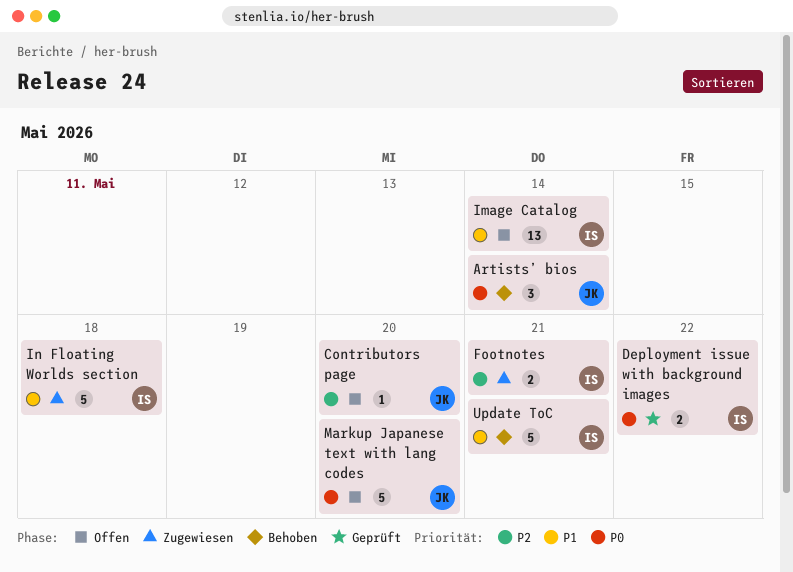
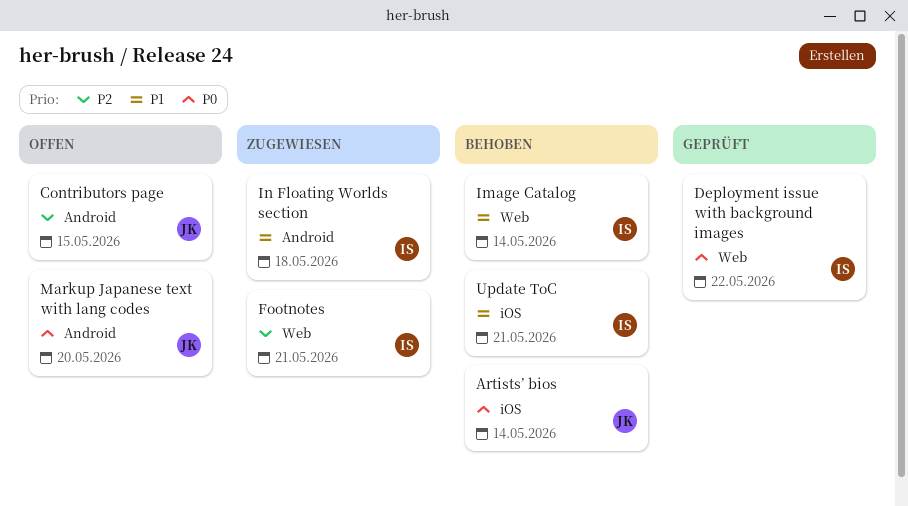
Contributors page, due: May 20 -> May 15
Image Catalog, status: Offen -> Behoben

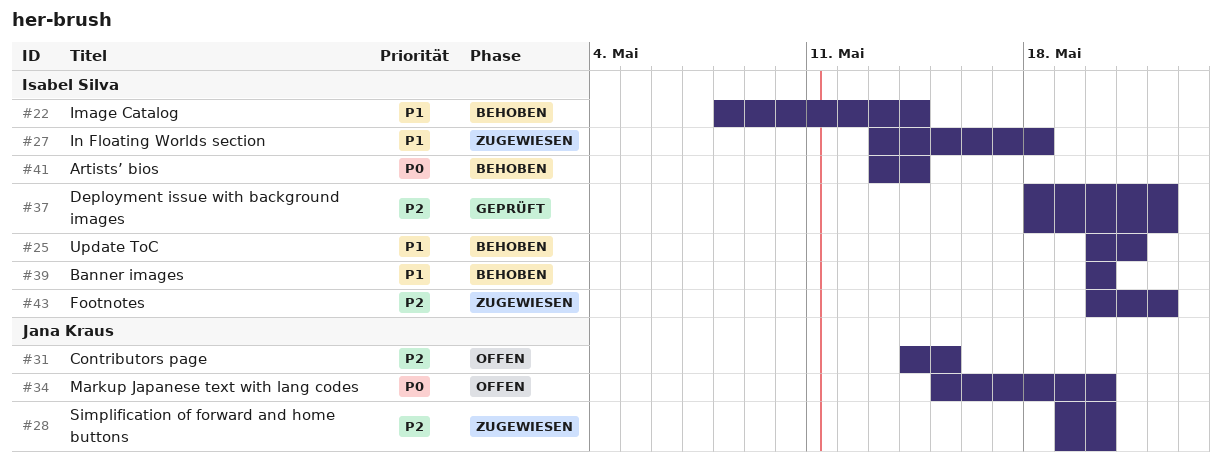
Artists’ bios, owner: Jana Kraus -> Isabel Silva
Banner images: none -> present
Deployment issue with background images, priority: P0 -> P2
Footnotes, due: May 21 -> May 22
Simplification of forward and home buttons: none -> present

